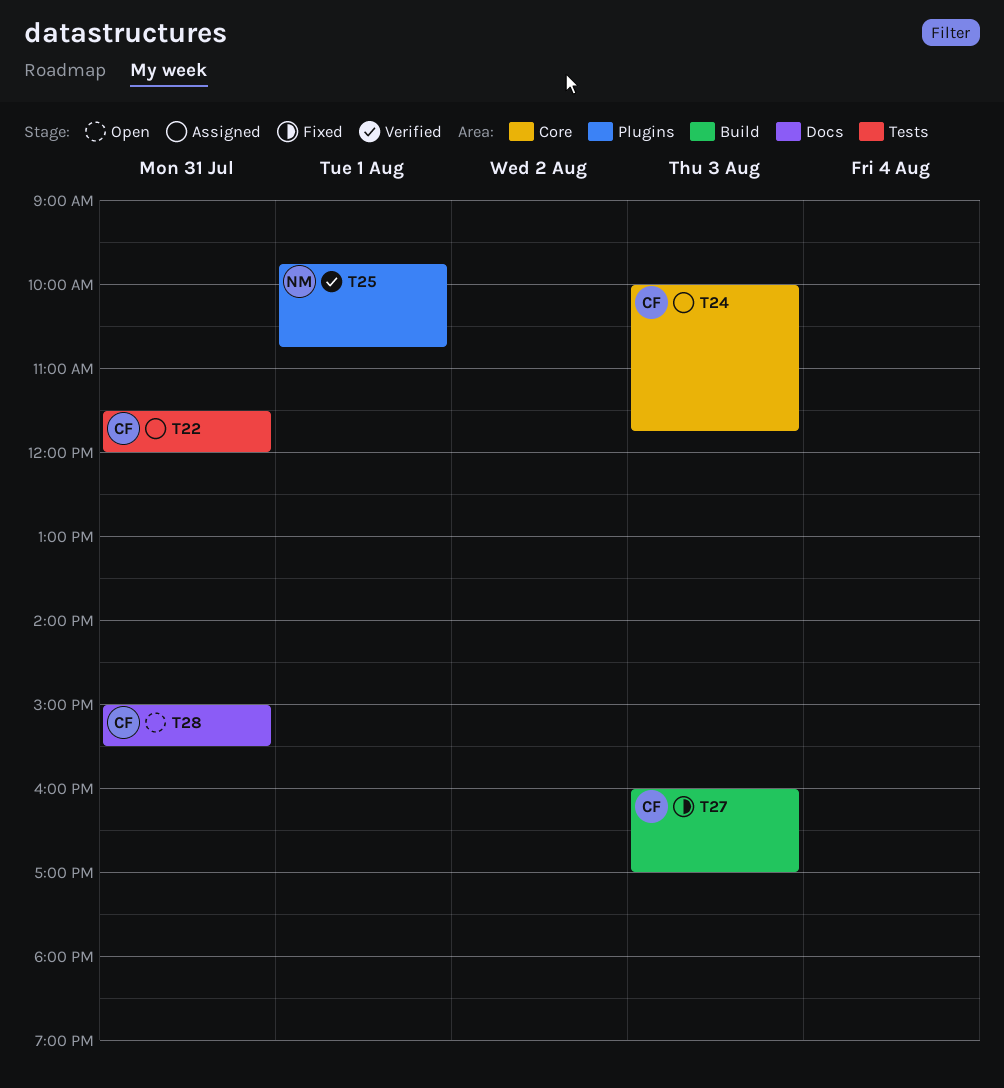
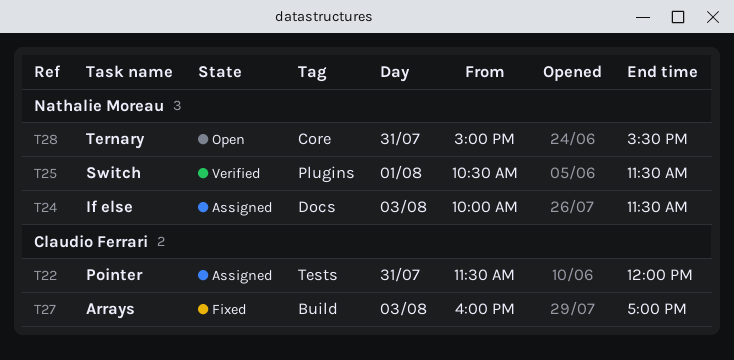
T24, owner: Claudio Ferrari -> Nathalie Moreau
T24, label: Core -> Docs
T24, ends: 11:45 -> 11:30
T25, begins: 09:45 -> 10:30
T25, ends: 10:45 -> 11:30
T28, owner: Claudio Ferrari -> Nathalie Moreau
T28, label: Docs -> Core

